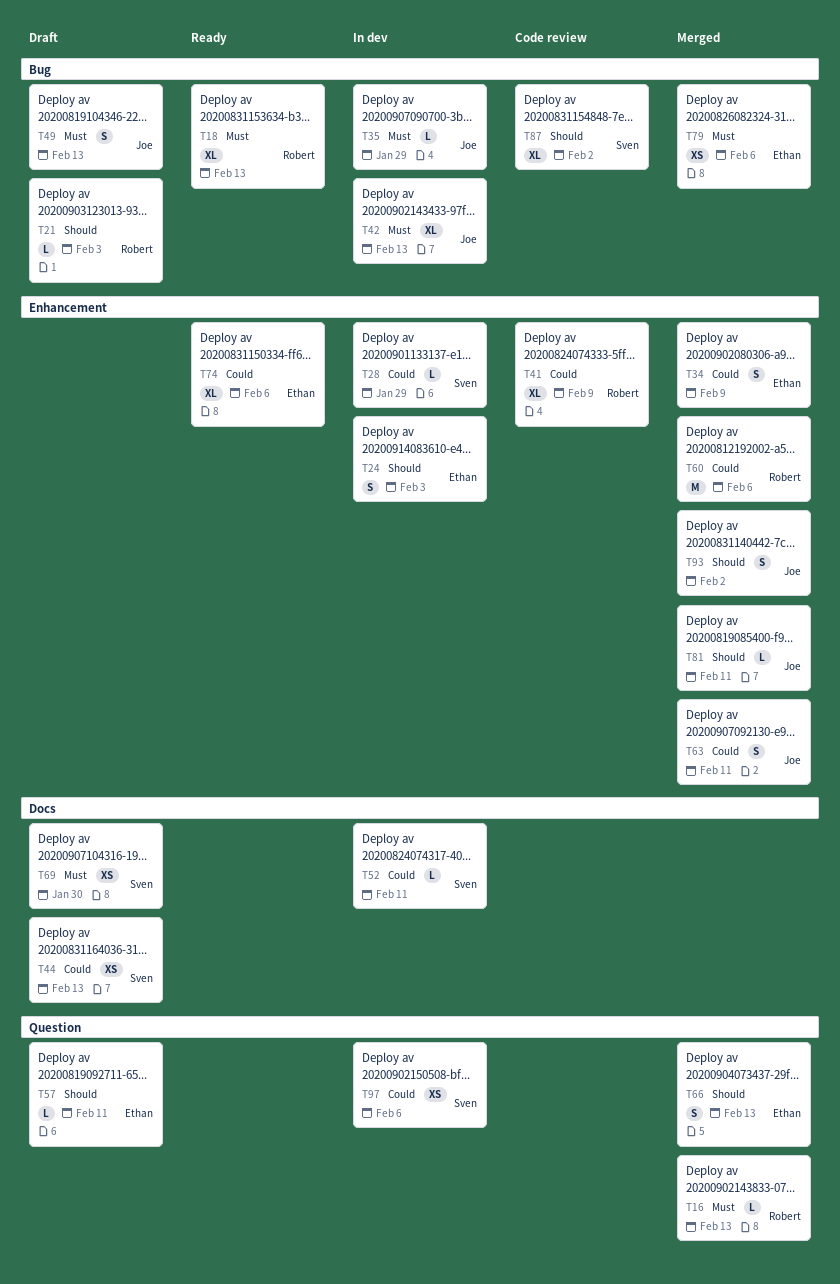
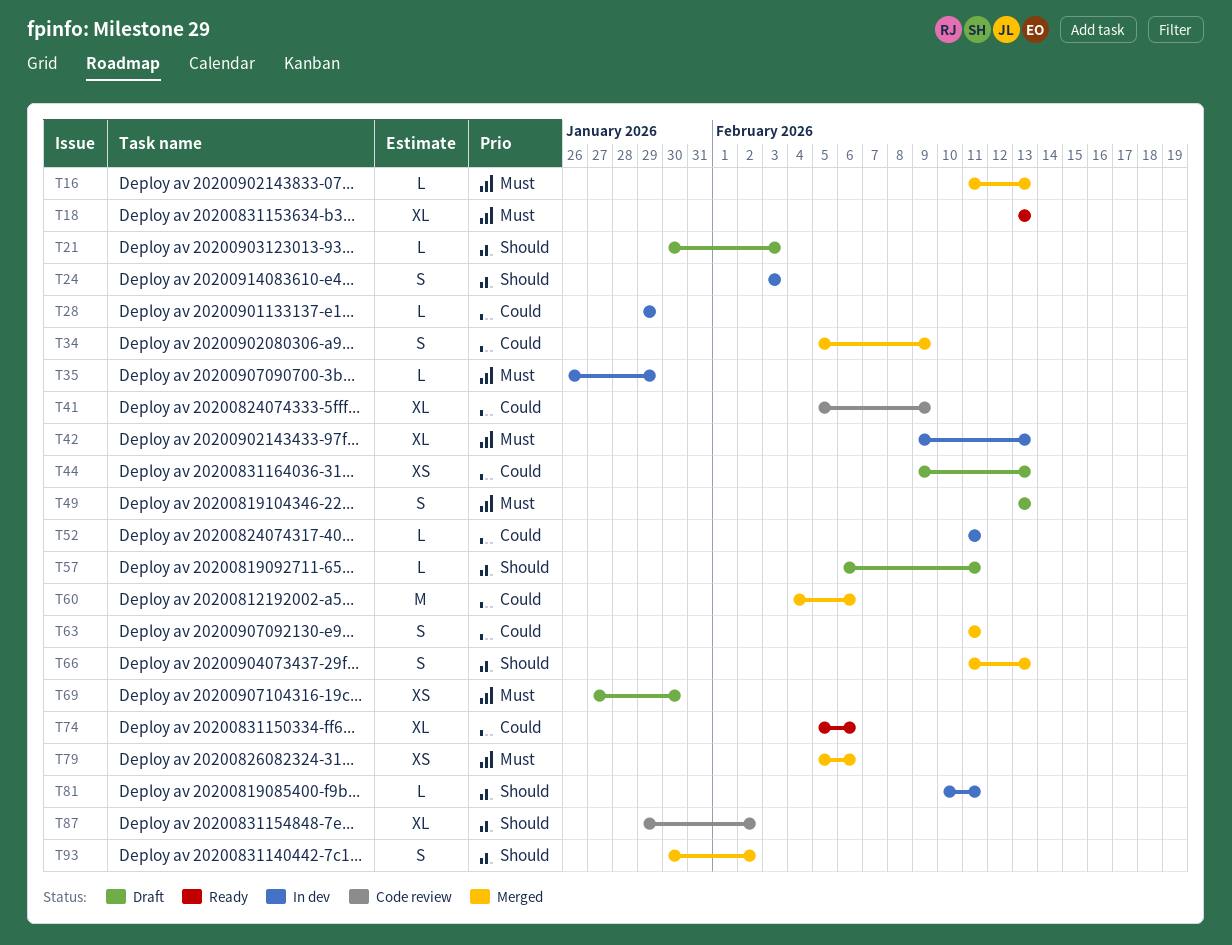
T81, status: Merged -> In dev
T97: present -> none

